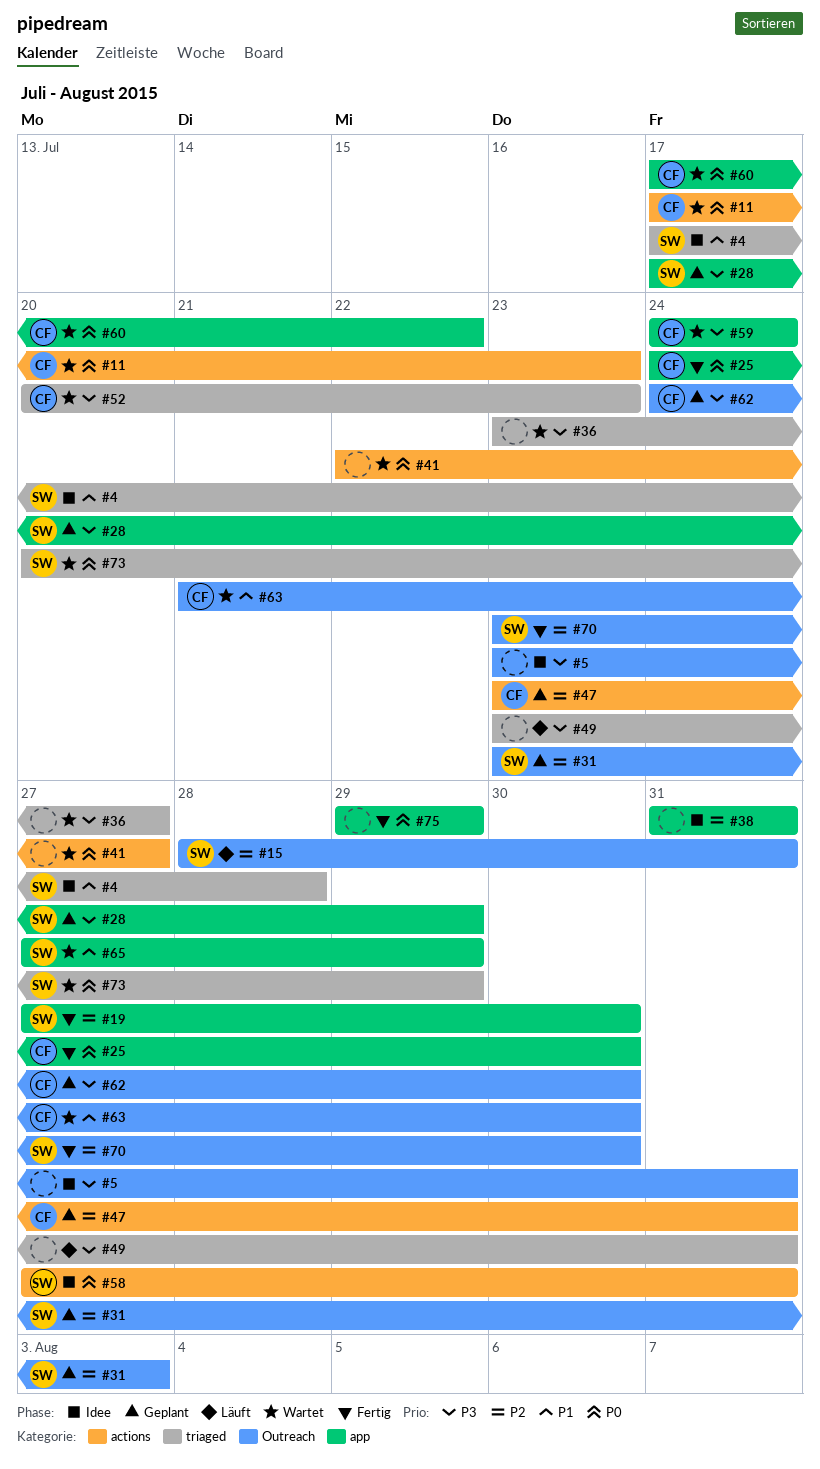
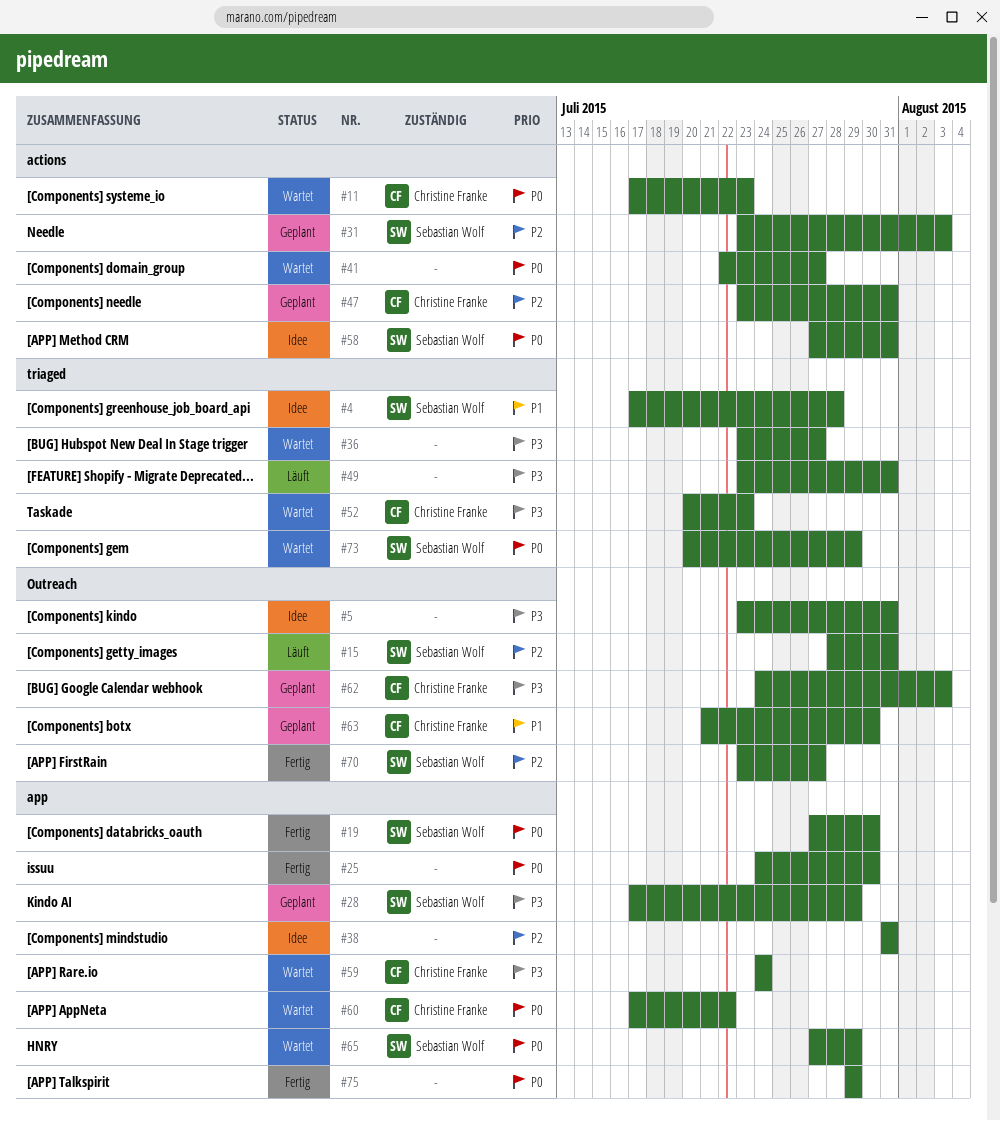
#19, priority: P2 -> P0
#25, owner: Christine Franke -> none
#31, label: Outreach -> actions
#62, due: Jul 30 -> Aug 3
#63, status: Wartet -> Geplant
#65, priority: P1 -> P0
#70, due: Jul 30 -> Jul 27

